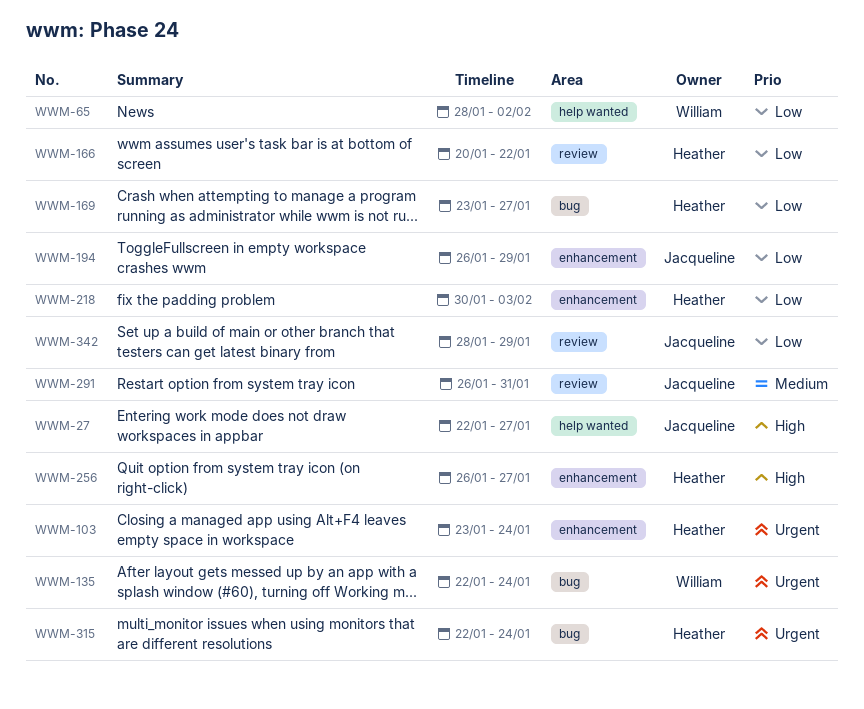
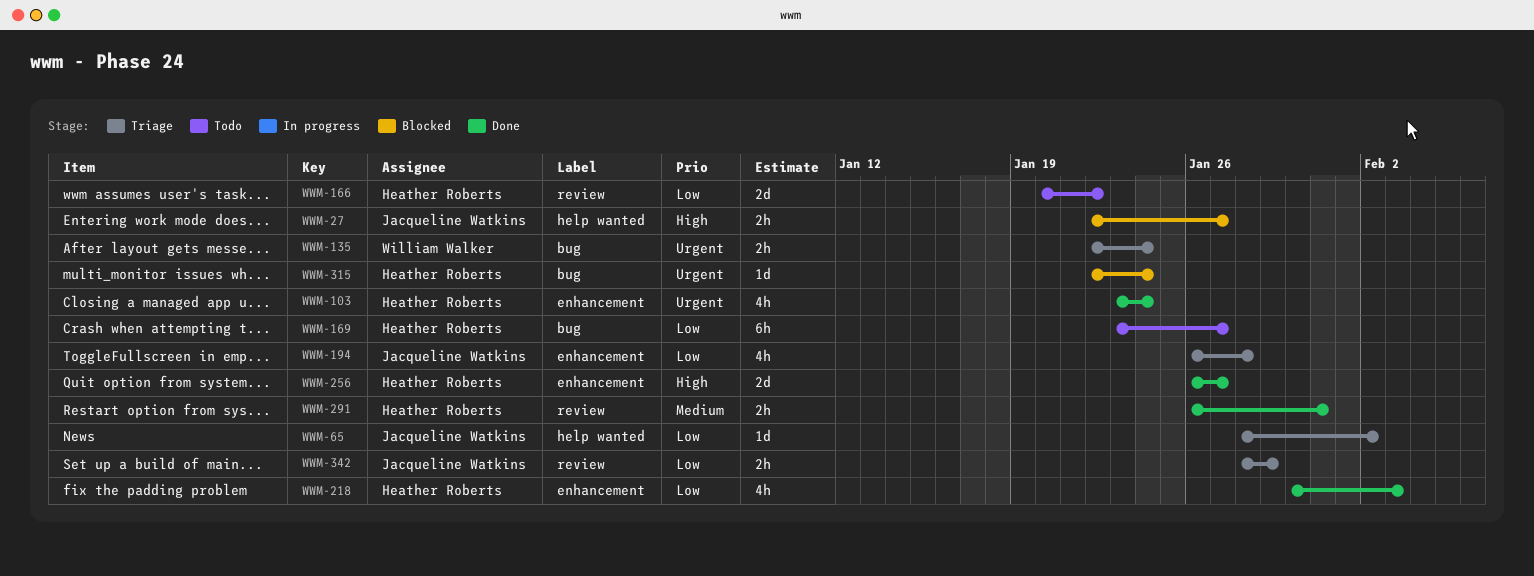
WWM-65, owner: William Walker -> Jacqueline Watkins
WWM-194, due: Jan 29 -> Jan 28
WWM-291, owner: Jacqueline Watkins -> Heather Roberts

